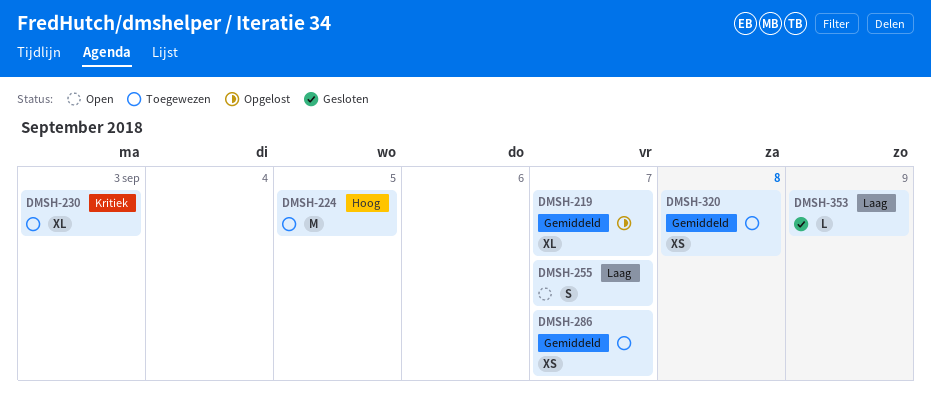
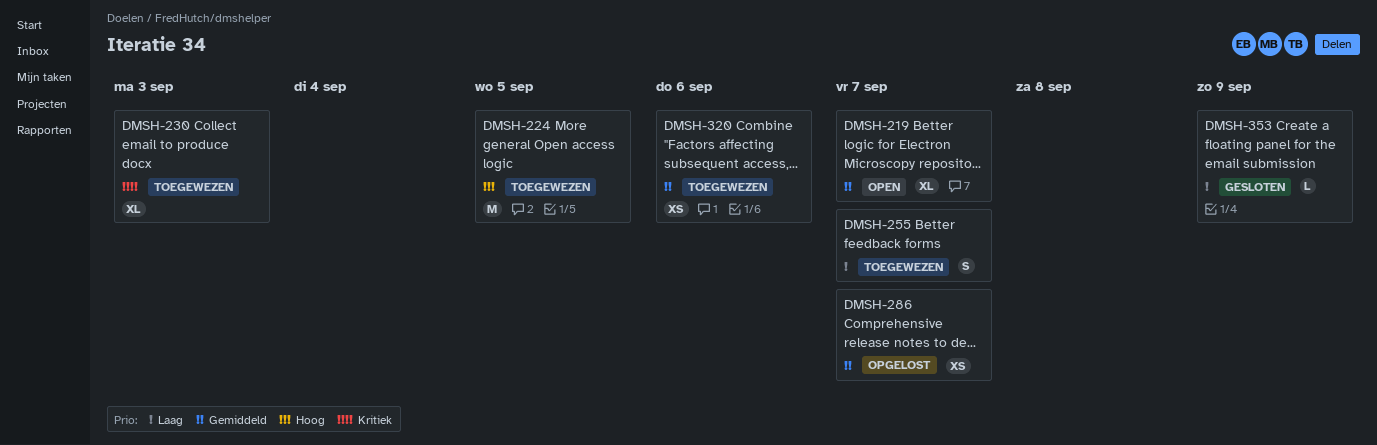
DMSH-219, status: Opgelost -> Open
DMSH-255, status: Open -> Toegewezen
DMSH-286, status: Toegewezen -> Opgelost
DMSH-320, due: Sep 8 -> Sep 6

